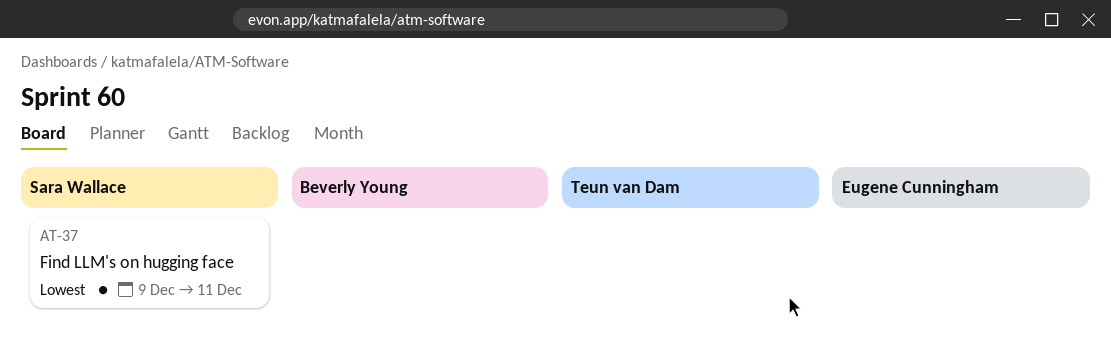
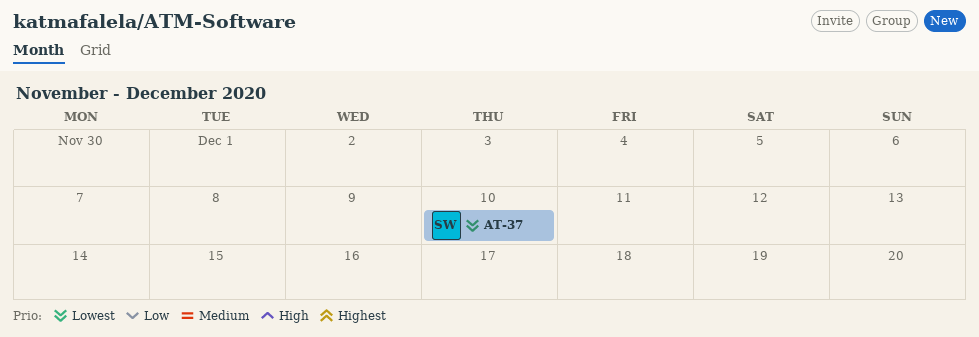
AT-37, start: Dec 9 -> Dec 10
AT-37, due: Dec 11 -> Dec 10

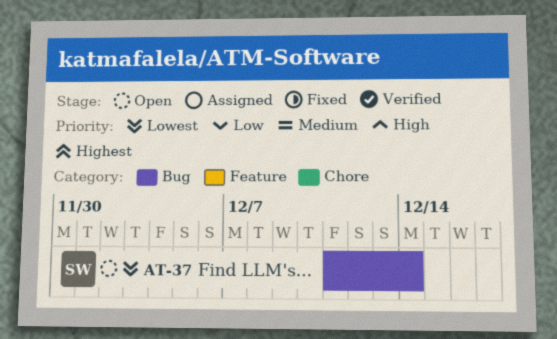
AT-37, start: Dec 10 -> Dec 11
AT-37, due: Dec 10 -> Dec 14

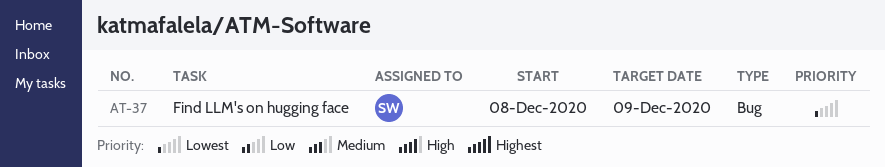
AT-37, start: Dec 11 -> Dec 8
AT-37, due: Dec 14 -> Dec 9

